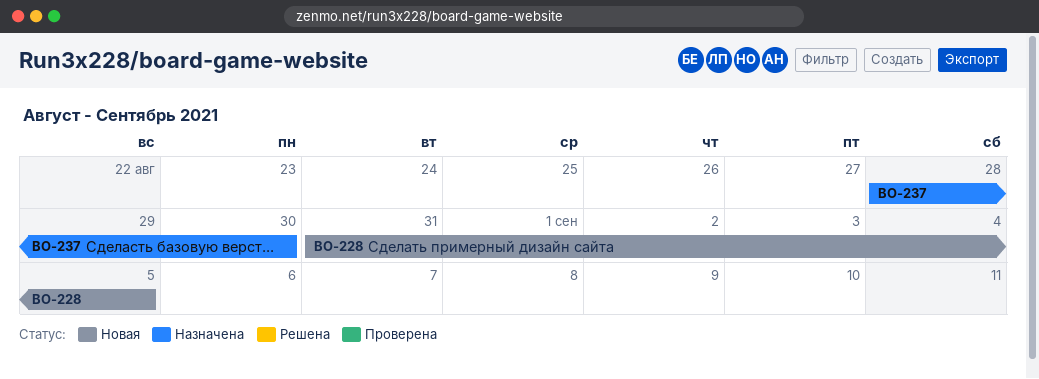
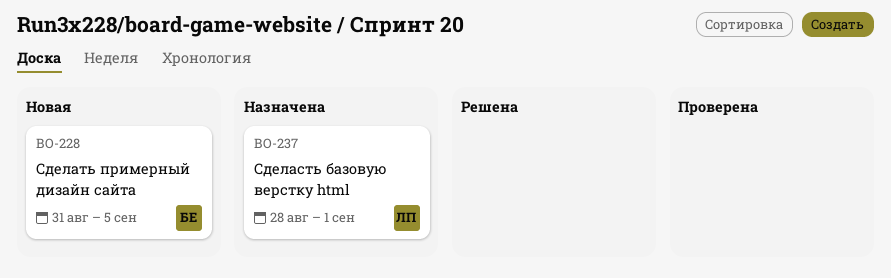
BO-237, due: Aug 30 -> Sep 1

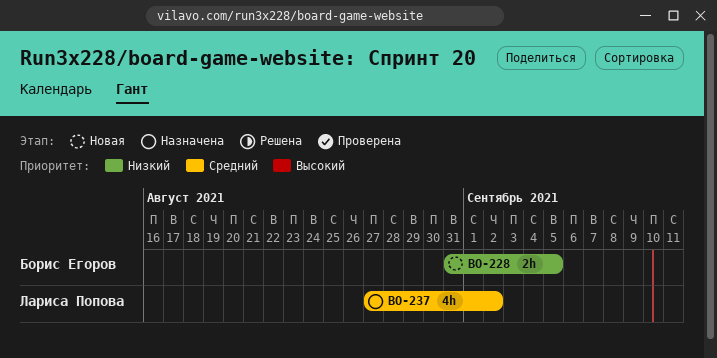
BO-237, start: Aug 28 -> Aug 27
BO-237, due: Sep 1 -> Sep 2

